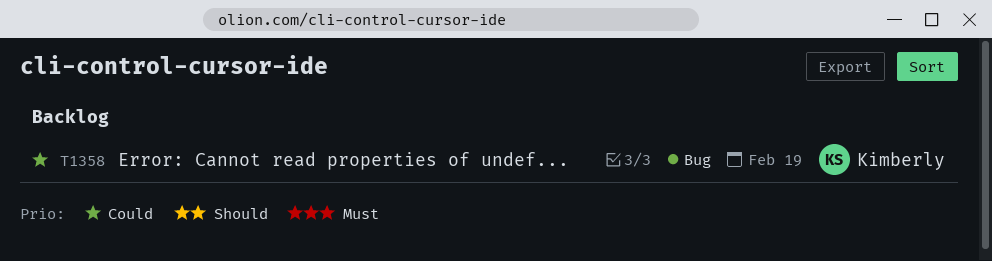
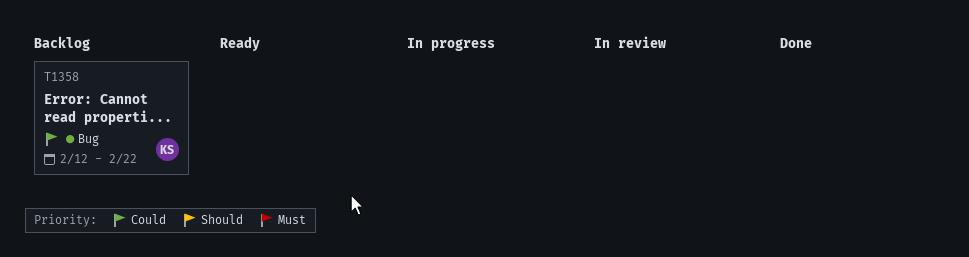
T1358, due: Feb 19 -> Feb 22

